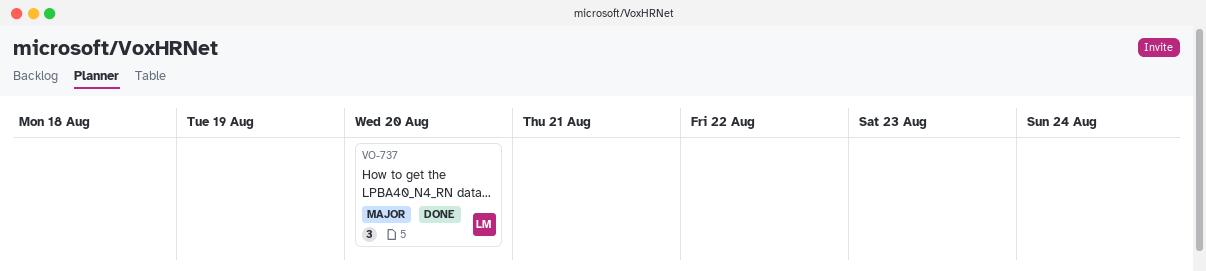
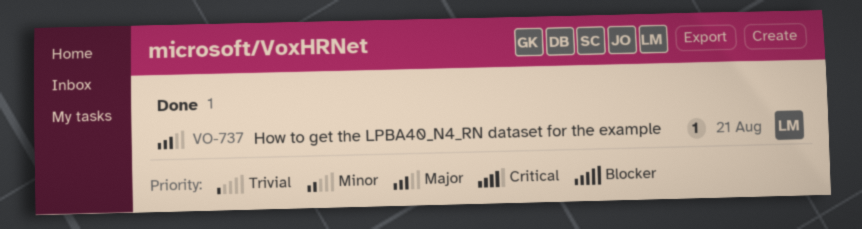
VO-737, estimate: 3 -> 1
VO-737, due: Aug 20 -> Aug 21

